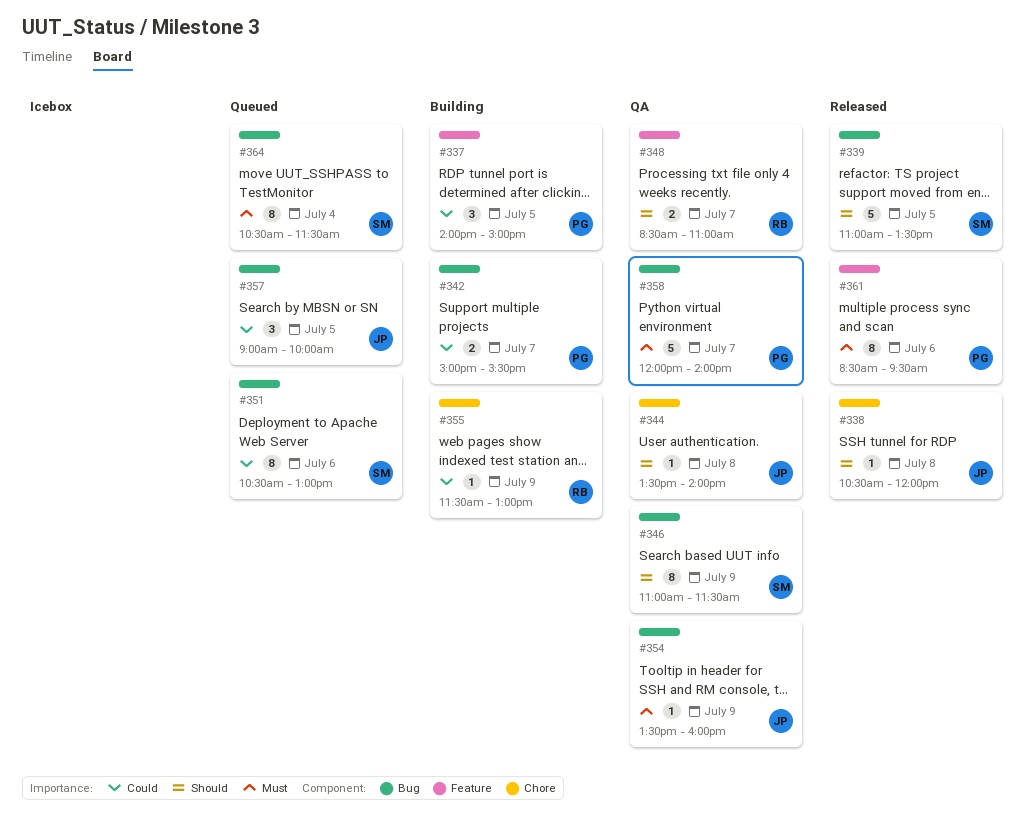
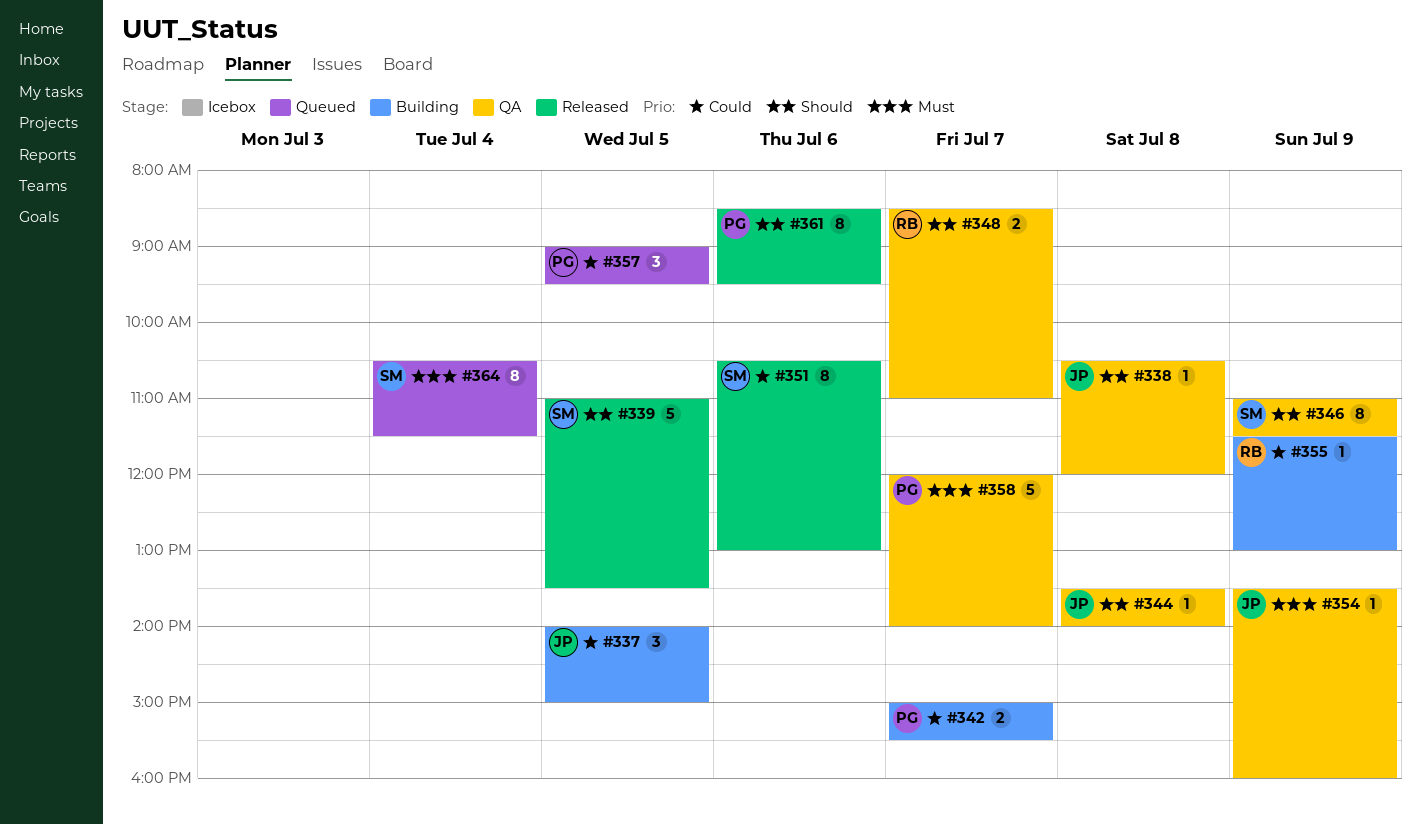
#337, owner: PG -> JP
#338, status: Released -> QA
#351, status: Queued -> Released
#357, owner: JP -> PG
#357, ends: 10:00 -> 09:30
#361, priority: Must -> Should

